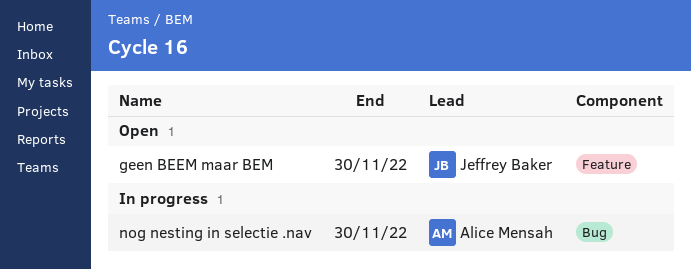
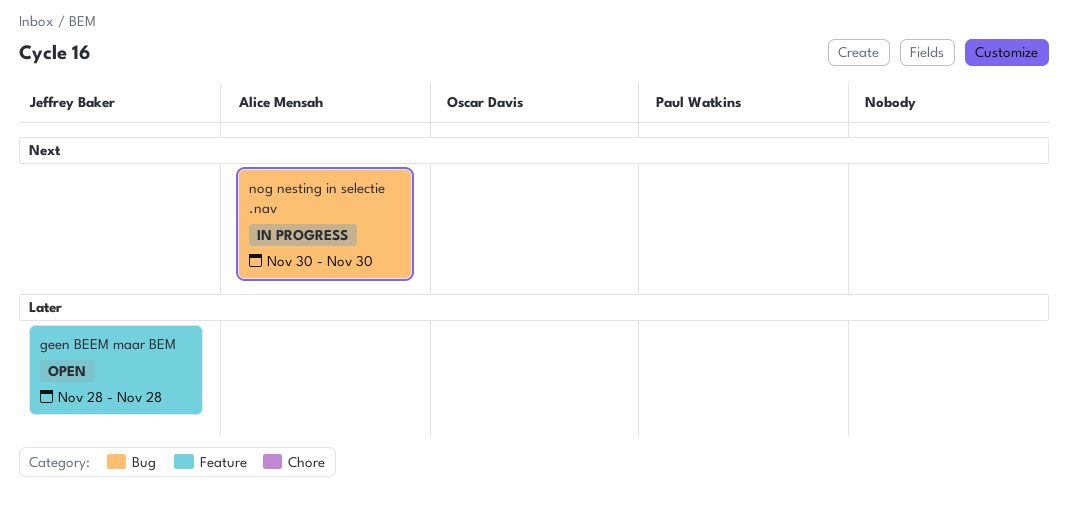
geen BEEM maar BEM, due: Nov 30 -> Nov 28

